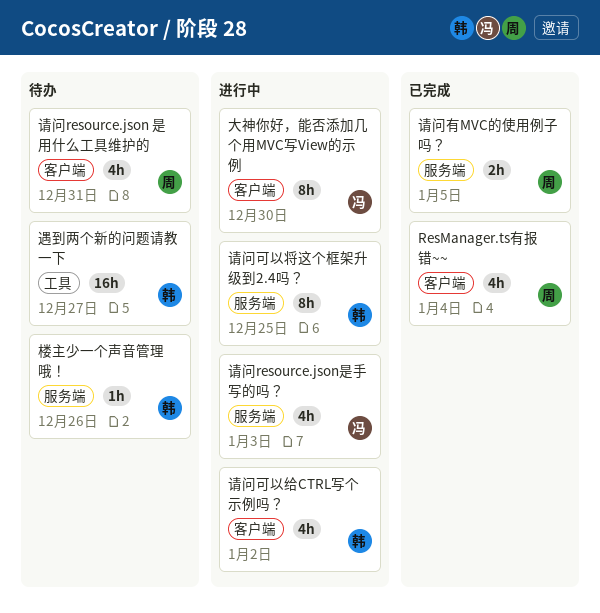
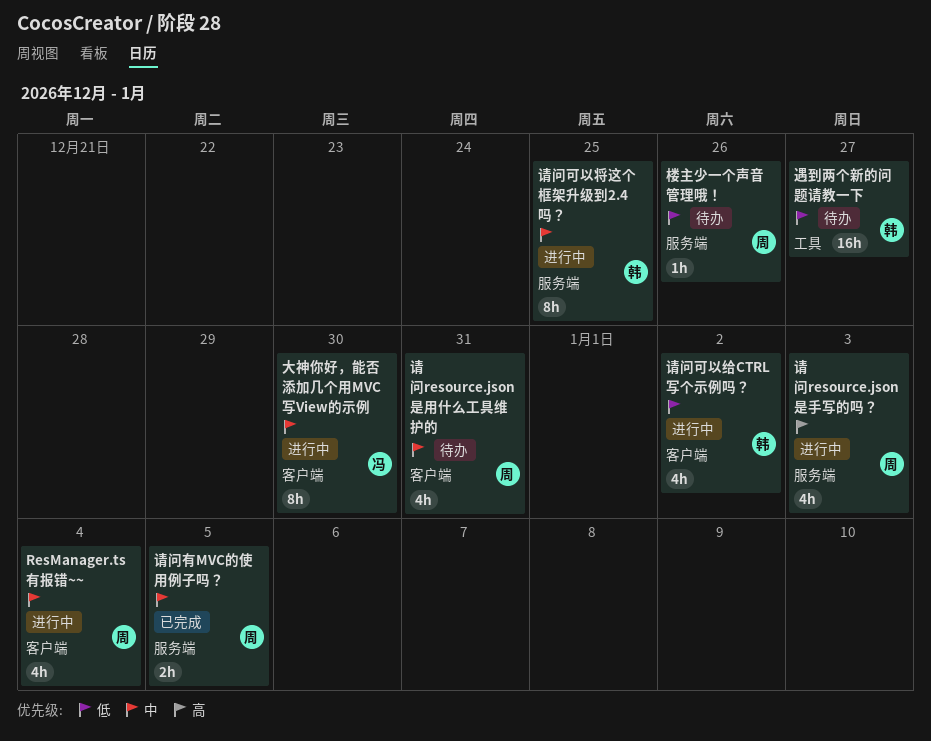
ResManager.ts有报错~~, status: 已完成 -> 进行中
楼主少一个声音管理哦！, owner: 韩 -> 周
请问resource.json是手写的吗？, owner: 冯 -> 周

